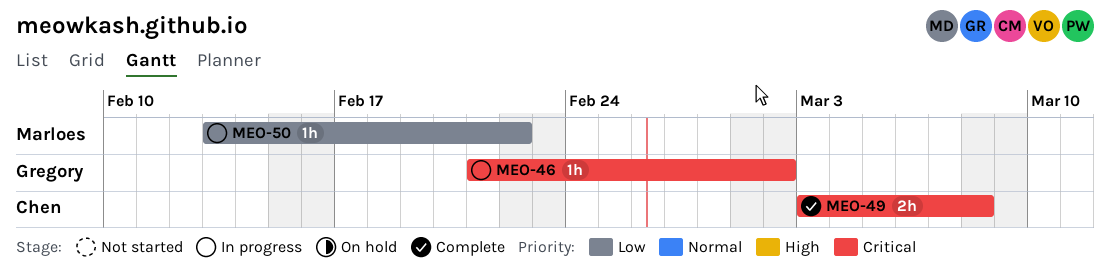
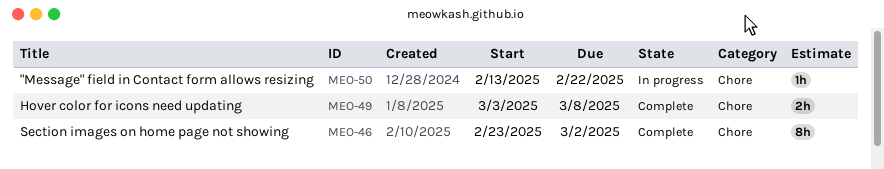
MEO-46, status: In progress -> Complete
MEO-46, estimate: 1h -> 8h
MEO-46, start: Feb 21 -> Feb 23

